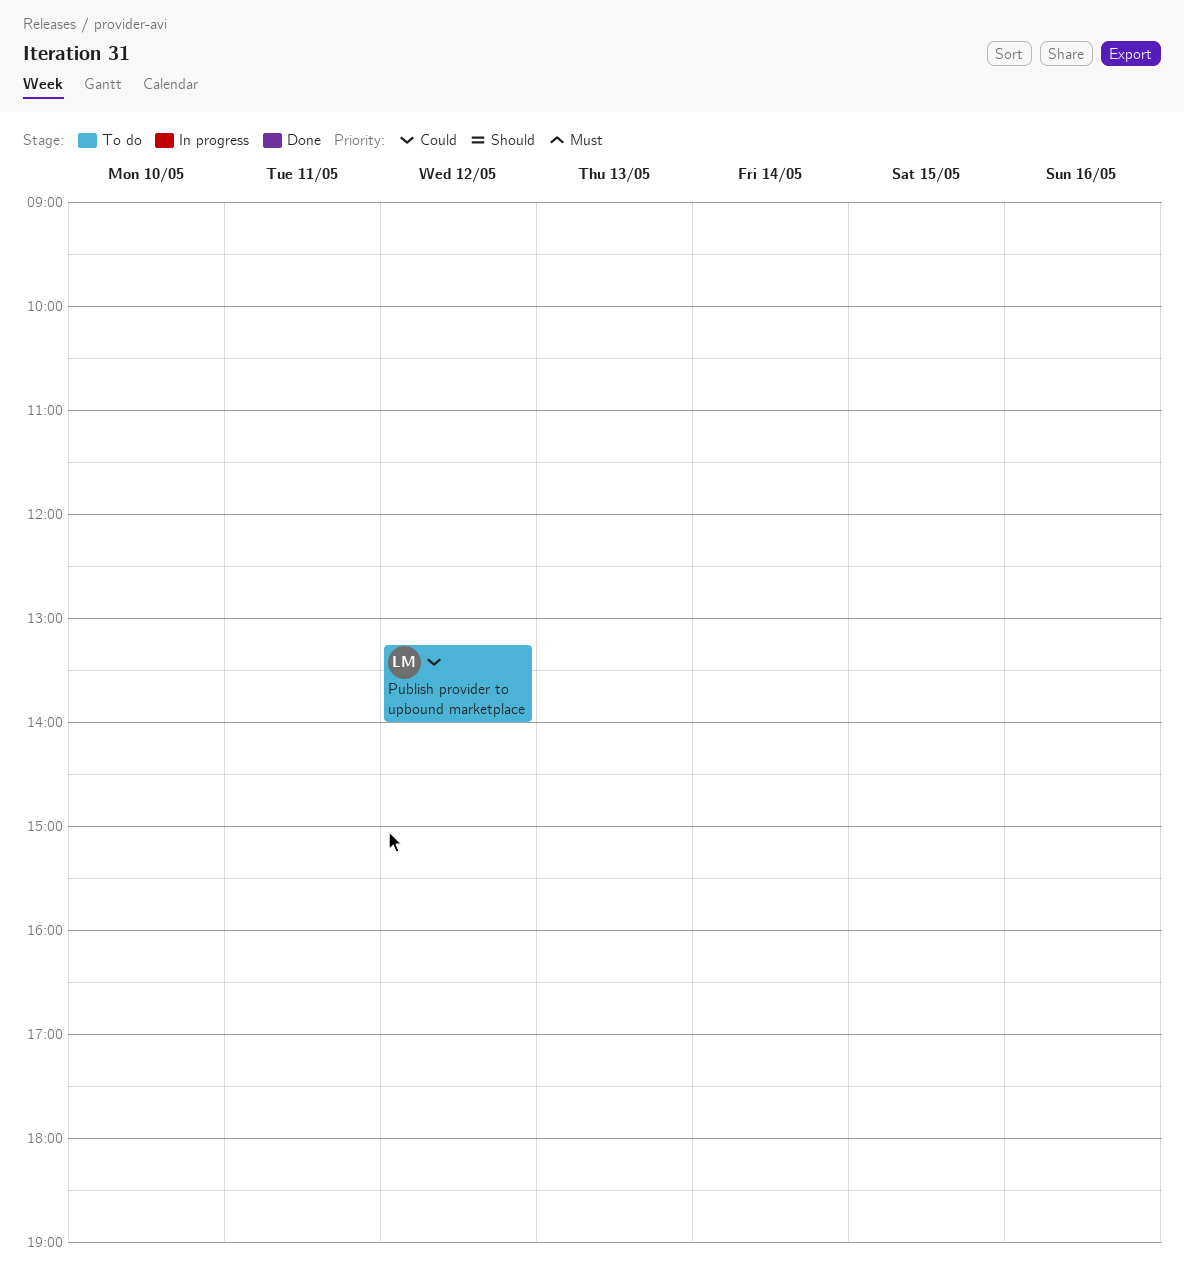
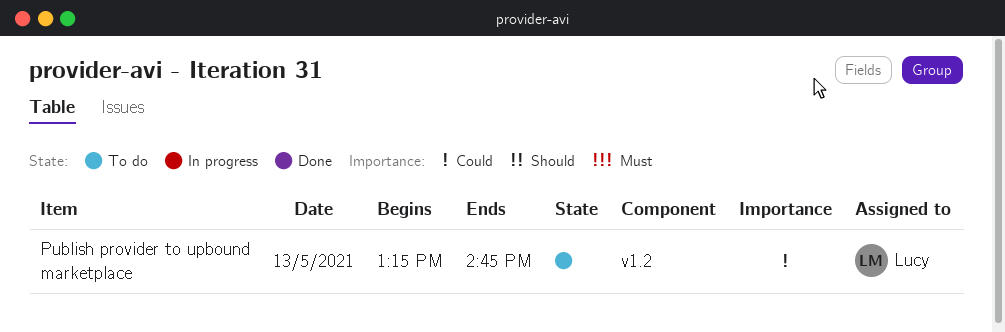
Publish provider to upbound marketplace, day: May 12 -> May 13
Publish provider to upbound marketplace, ends: 14:00 -> 14:45

